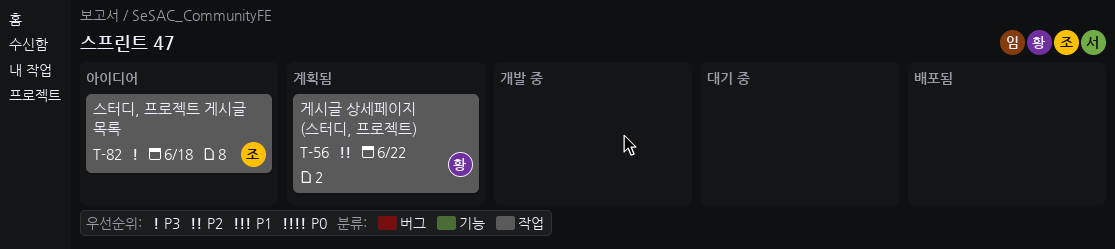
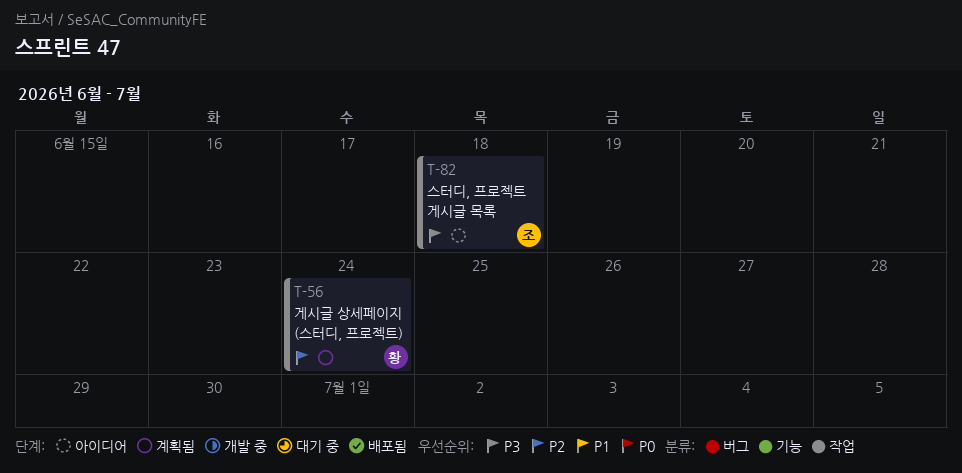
T-56, due: Jun 22 -> Jun 24

